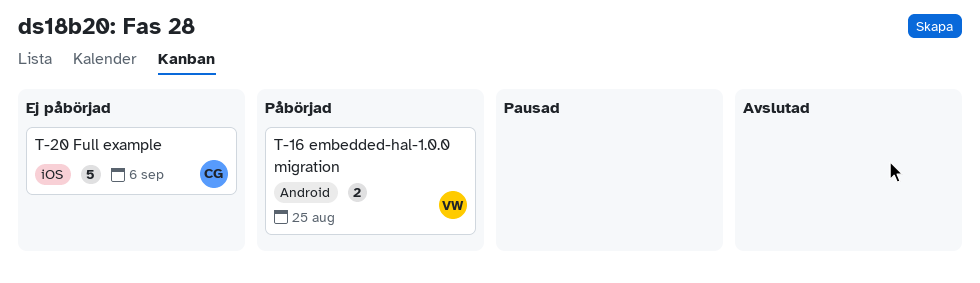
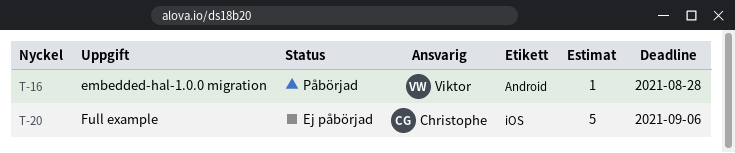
T-16, estimate: 2 -> 1
T-16, due: Aug 25 -> Aug 28

